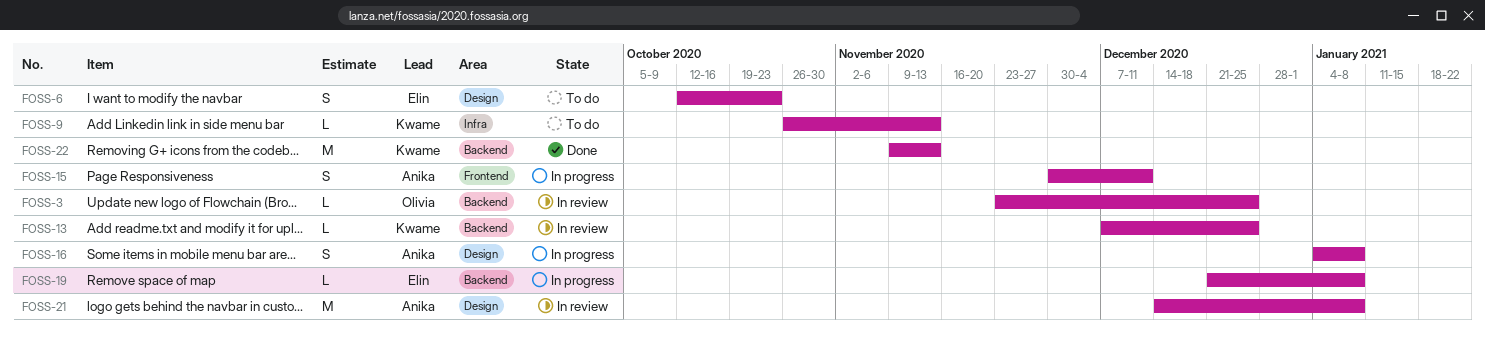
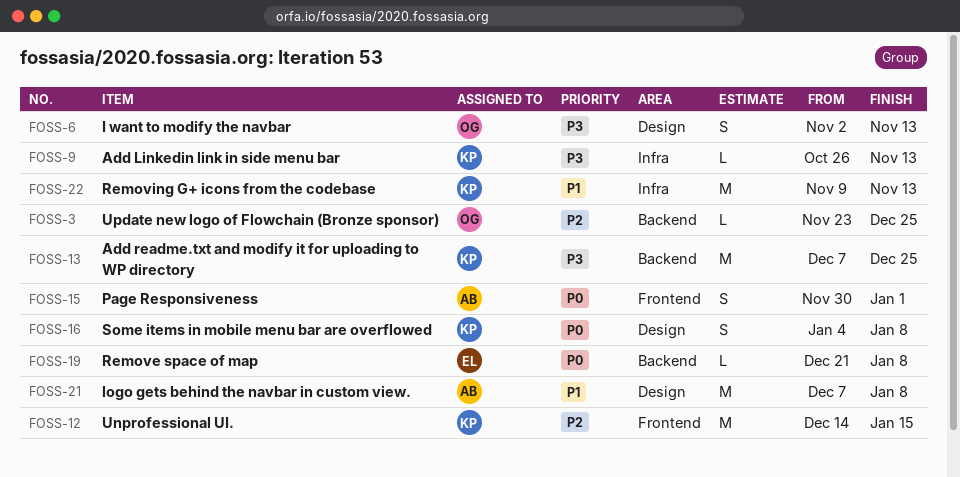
FOSS-6, owner: Elin -> Olivia
FOSS-6, start: Oct 12 -> Nov 2
FOSS-6, due: Oct 23 -> Nov 13
FOSS-12: none -> present
FOSS-13, estimate: L -> M
FOSS-15, due: Dec 11 -> Jan 1
FOSS-16, owner: Anika -> Kwame
FOSS-21, start: Dec 14 -> Dec 7
FOSS-22, label: Backend -> Infra

